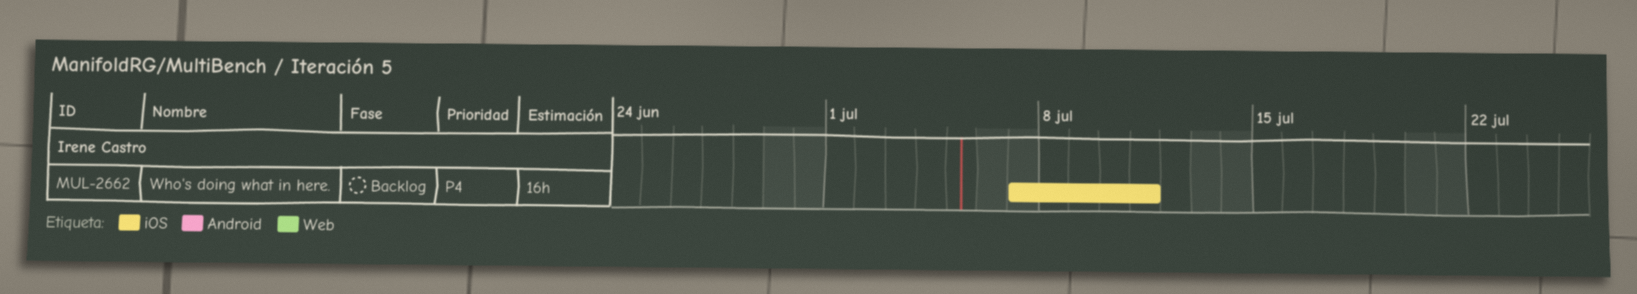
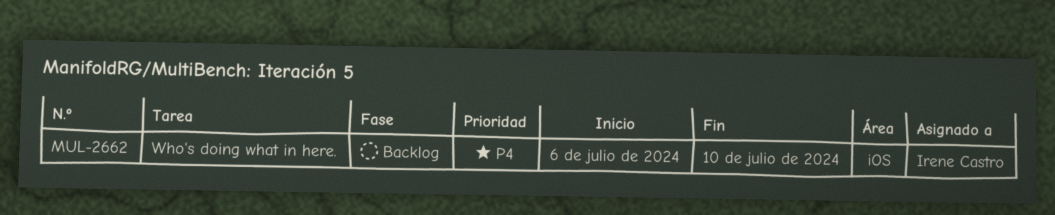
MUL-2662, start: Jul 7 -> Jul 6
MUL-2662, due: Jul 11 -> Jul 10

